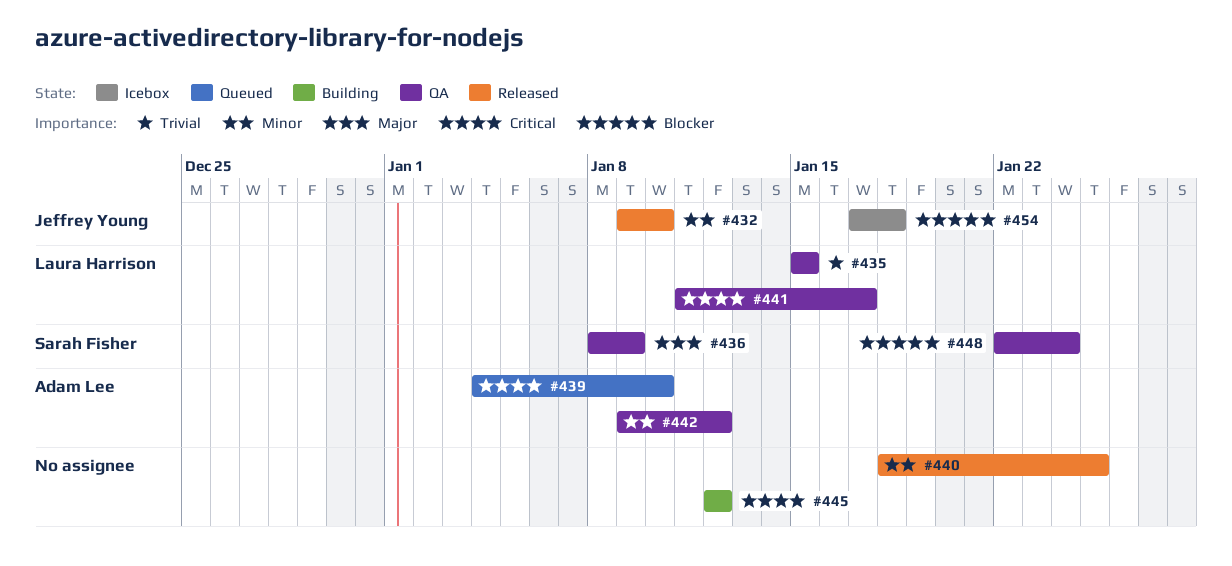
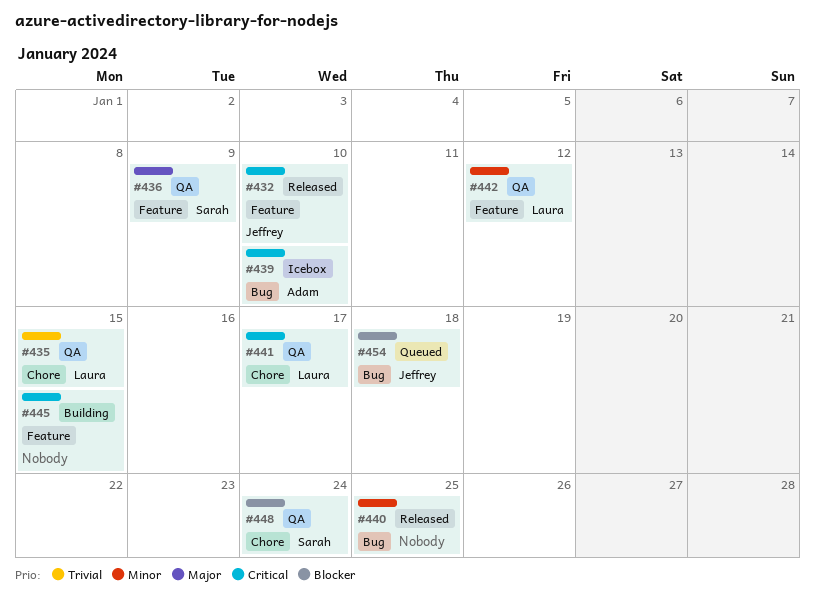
#432, priority: Minor -> Critical
#439, status: Queued -> Icebox
#442, owner: Adam Lee -> Laura Harrison
#445, due: Jan 12 -> Jan 15
#454, status: Icebox -> Queued

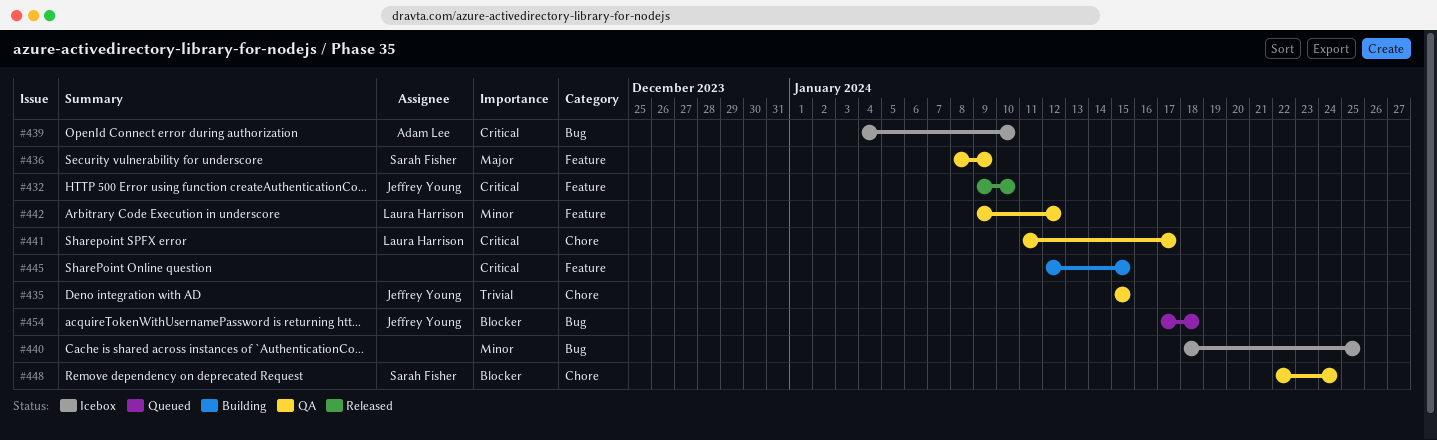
#435, owner: Laura Harrison -> Jeffrey Young
#440, status: Released -> Icebox

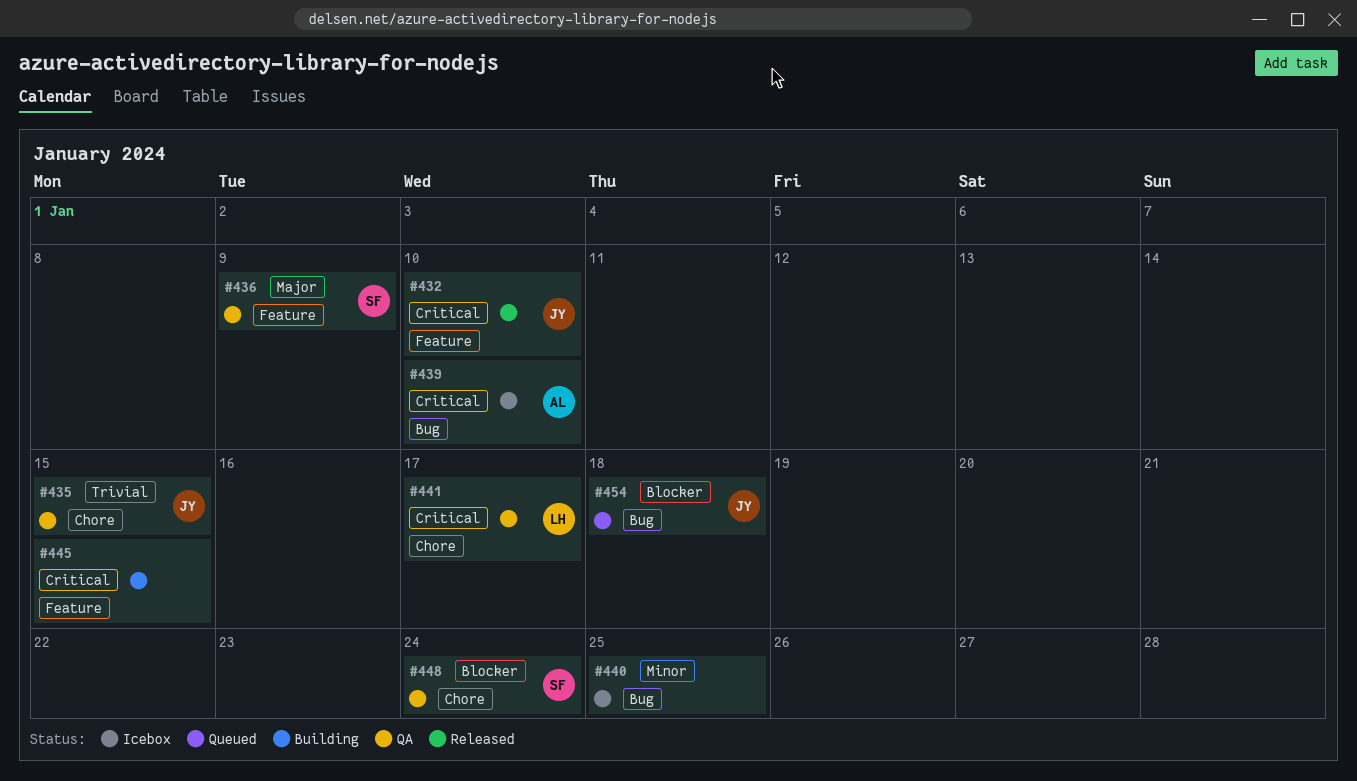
#442: present -> none

